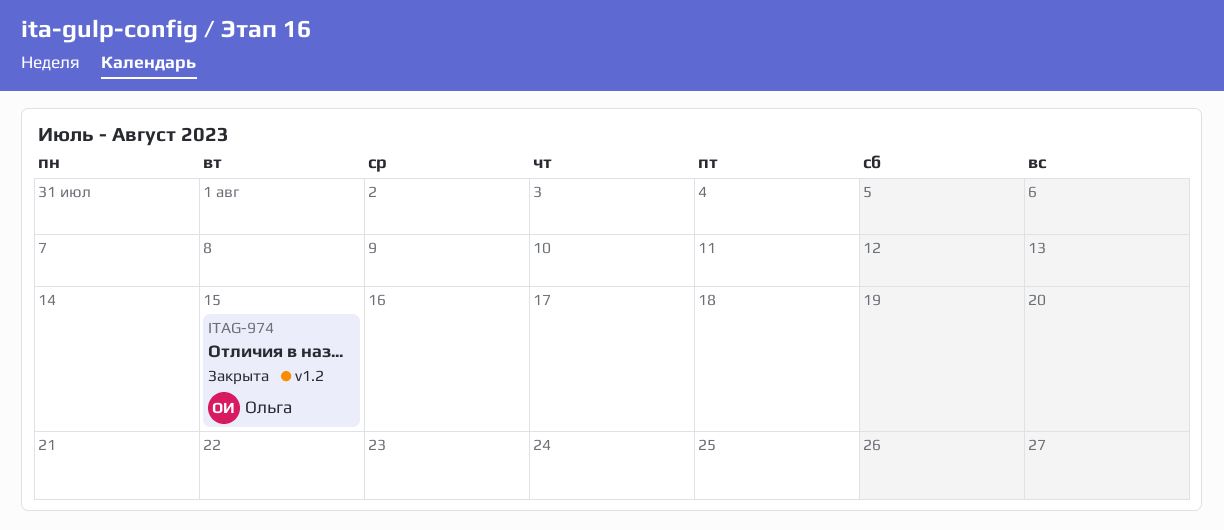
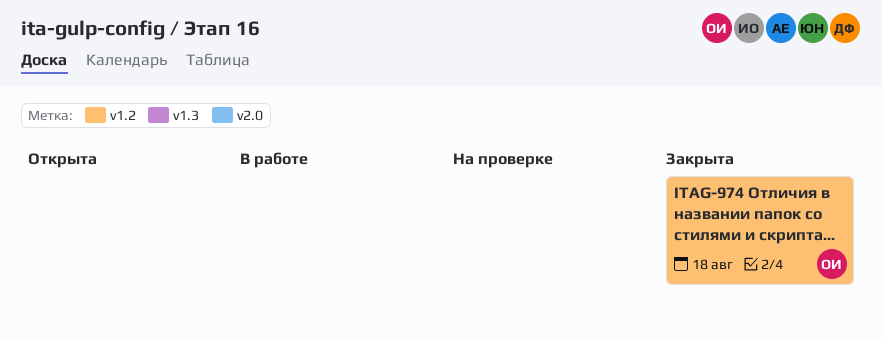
ITAG-974, due: Aug 15 -> Aug 18

